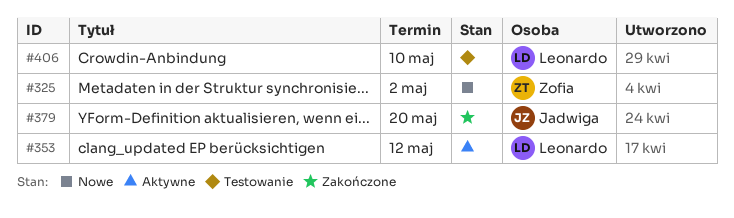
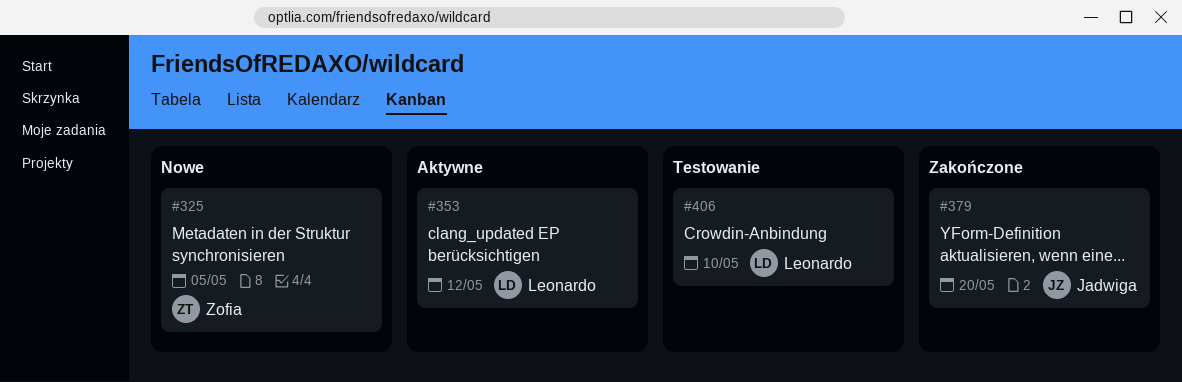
#325, due: May 2 -> May 5

